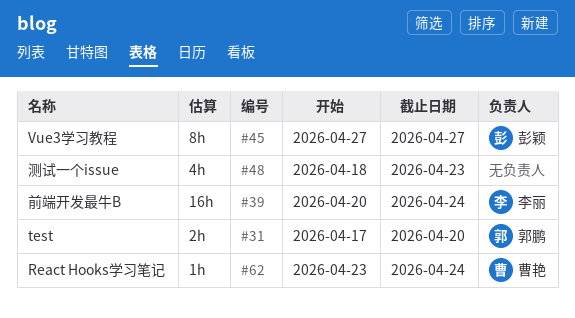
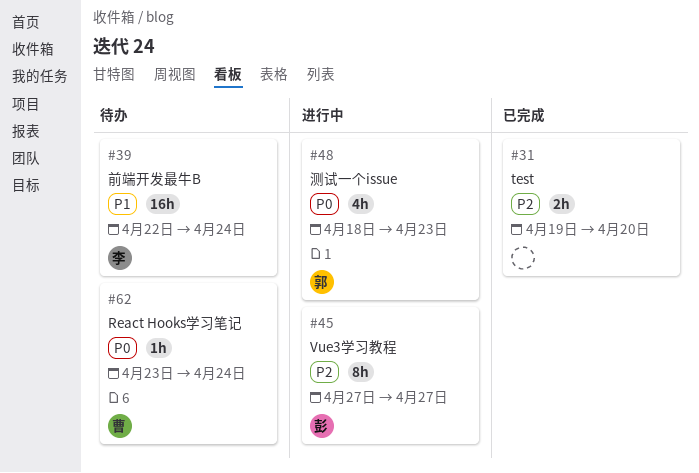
#31, owner: 郭鹏 -> none
#31, start: Apr 17 -> Apr 19
#39, start: Apr 20 -> Apr 22
#48, owner: none -> 郭鹏

